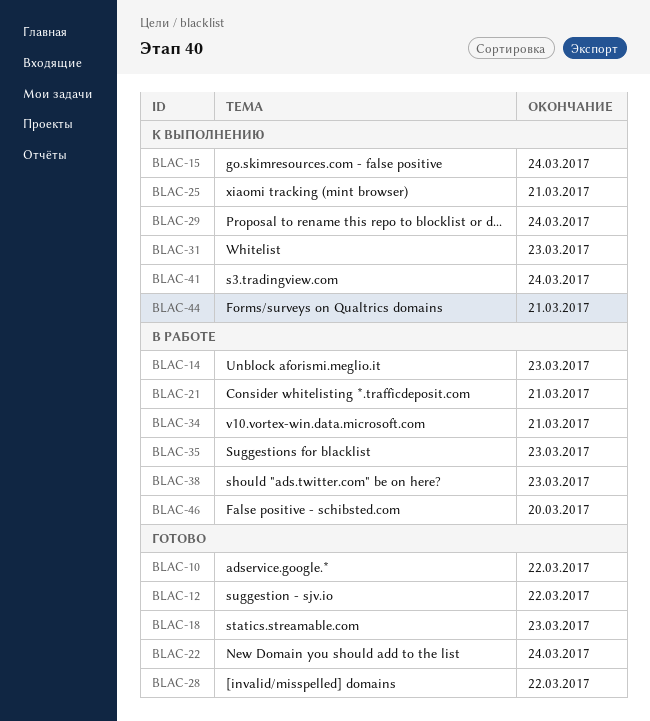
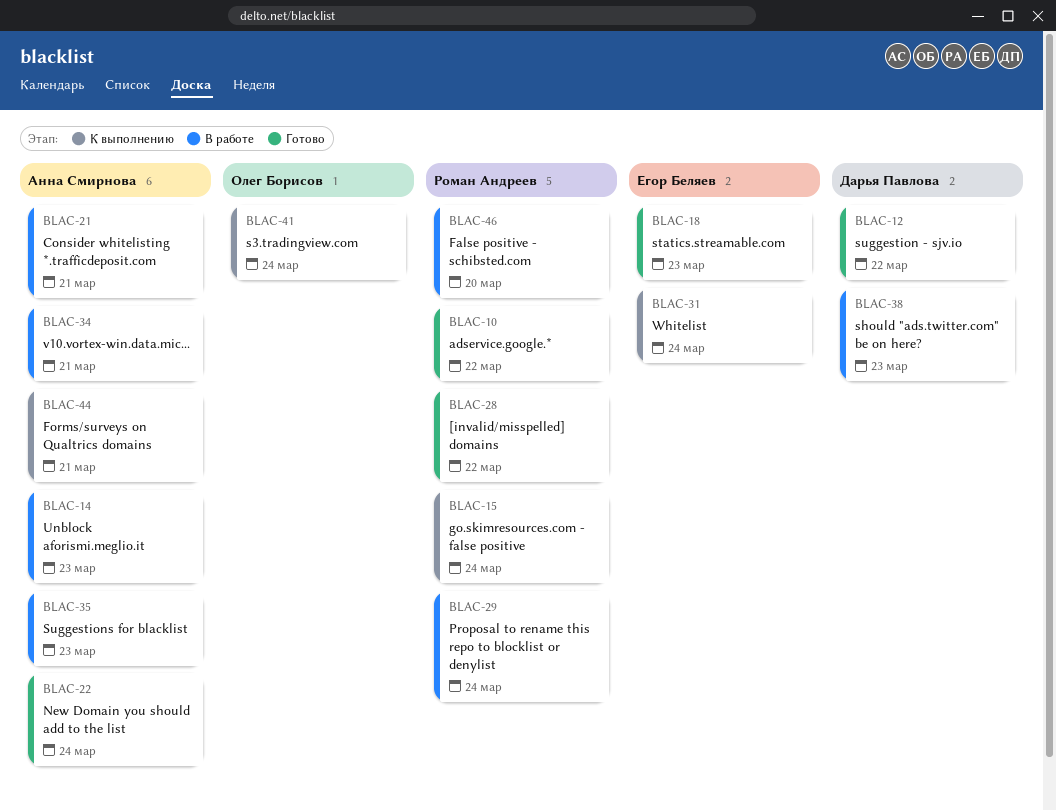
BLAC-25: present -> none
BLAC-29, status: К выполнению -> В работе
BLAC-31, due: Mar 23 -> Mar 24

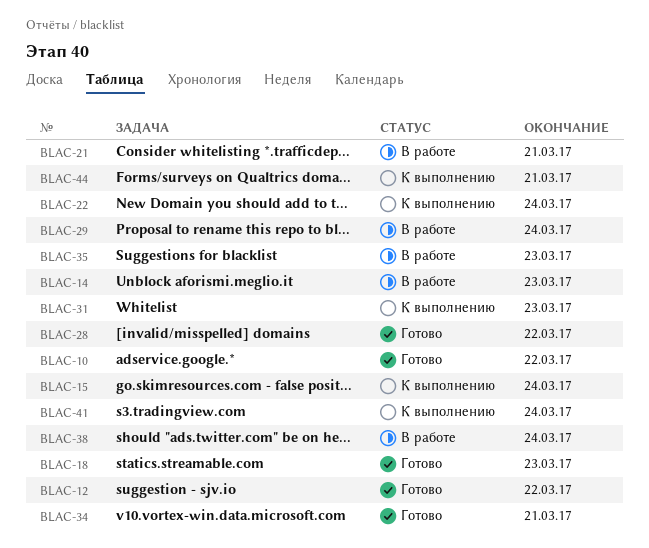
BLAC-22, status: Готово -> К выполнению
BLAC-31, due: Mar 24 -> Mar 23
BLAC-34, status: В работе -> Готово
BLAC-38, due: Mar 23 -> Mar 24
BLAC-46: present -> none

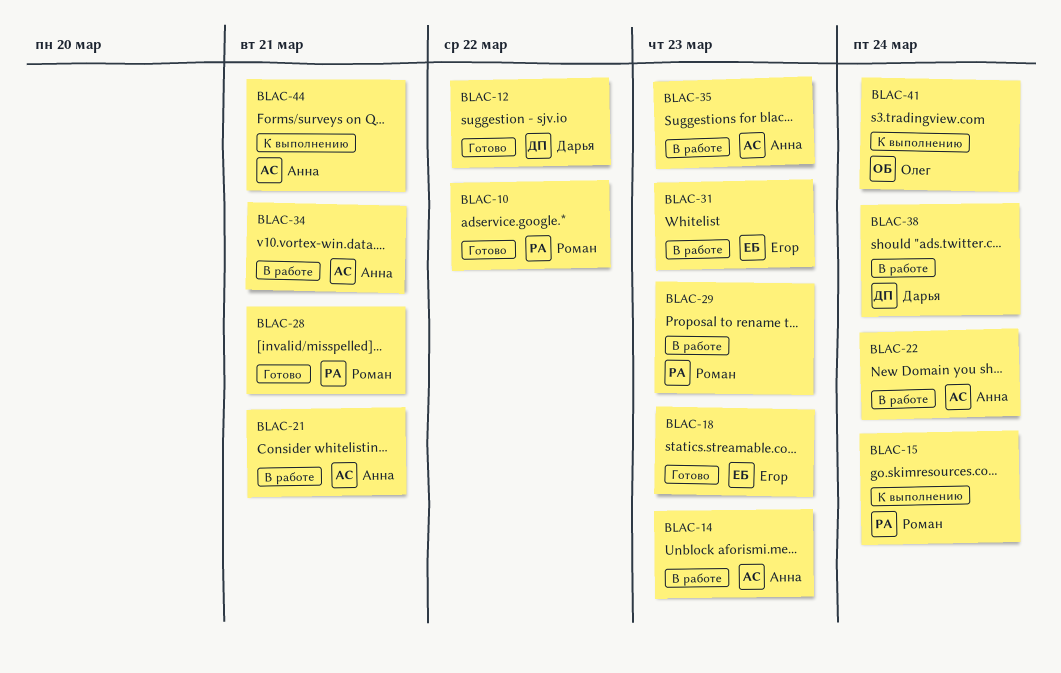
BLAC-22, status: К выполнению -> В работе
BLAC-28, due: Mar 22 -> Mar 21
BLAC-29, due: Mar 24 -> Mar 23
BLAC-31, status: К выполнению -> В работе
BLAC-34, status: Готово -> В работе

